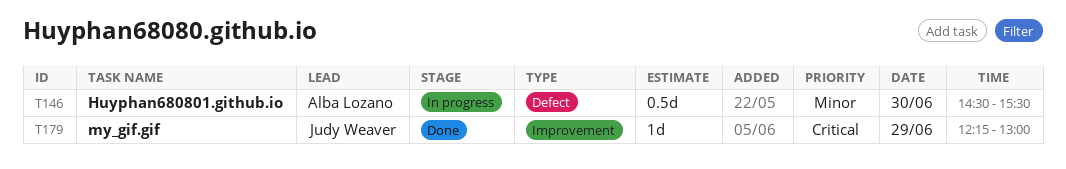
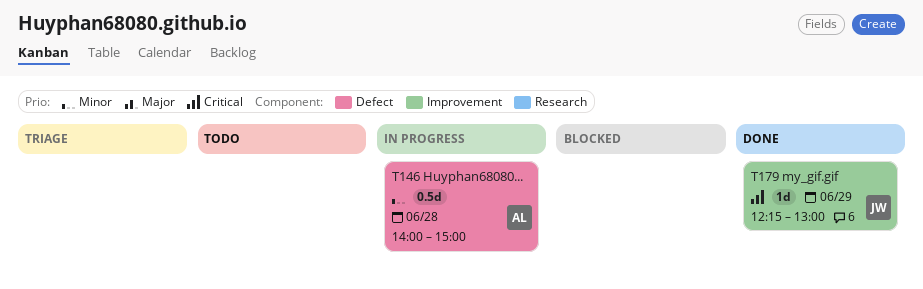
T146, day: Jun 30 -> Jun 28
T146, begins: 14:30 -> 14:00
T146, ends: 15:30 -> 15:00

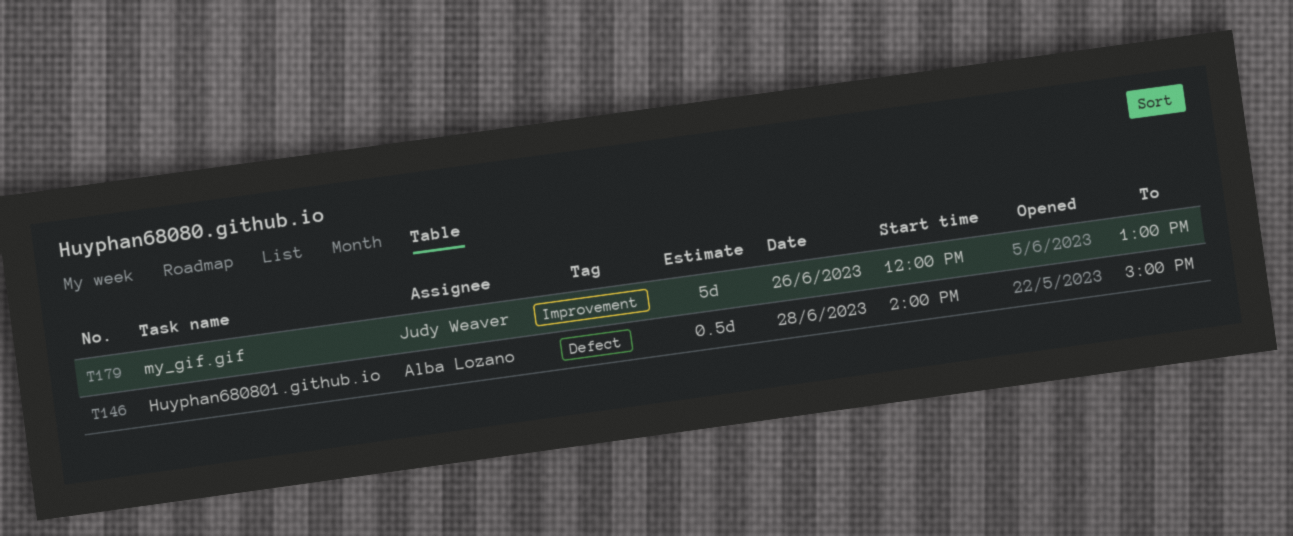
T179, estimate: 1d -> 5d
T179, day: Jun 29 -> Jun 26
T179, begins: 12:15 -> 12:00

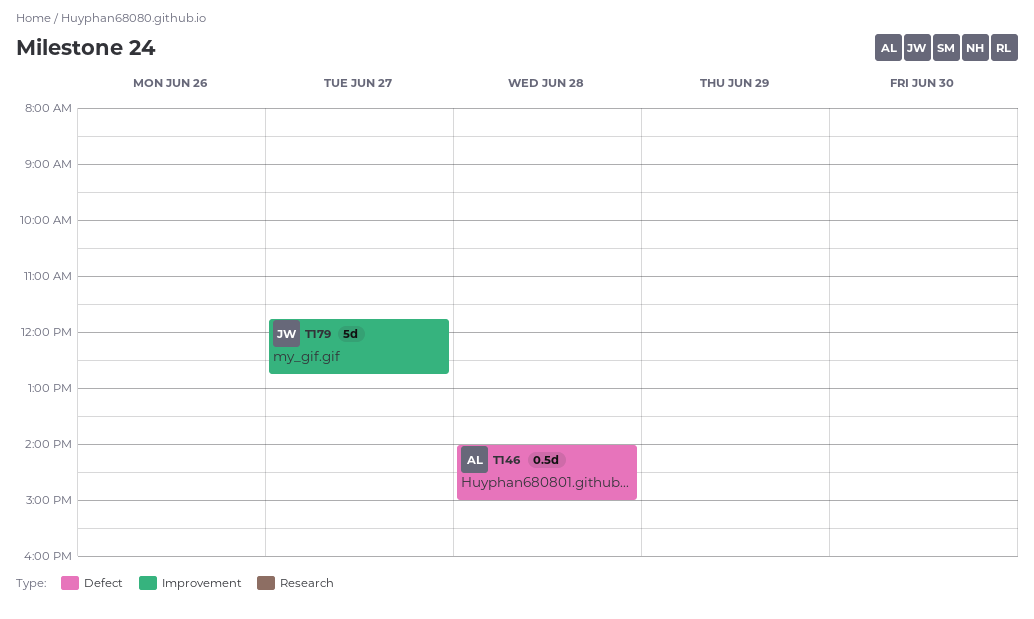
T179, day: Jun 26 -> Jun 27
T179, begins: 12:00 -> 11:45
T179, ends: 13:00 -> 12:45

